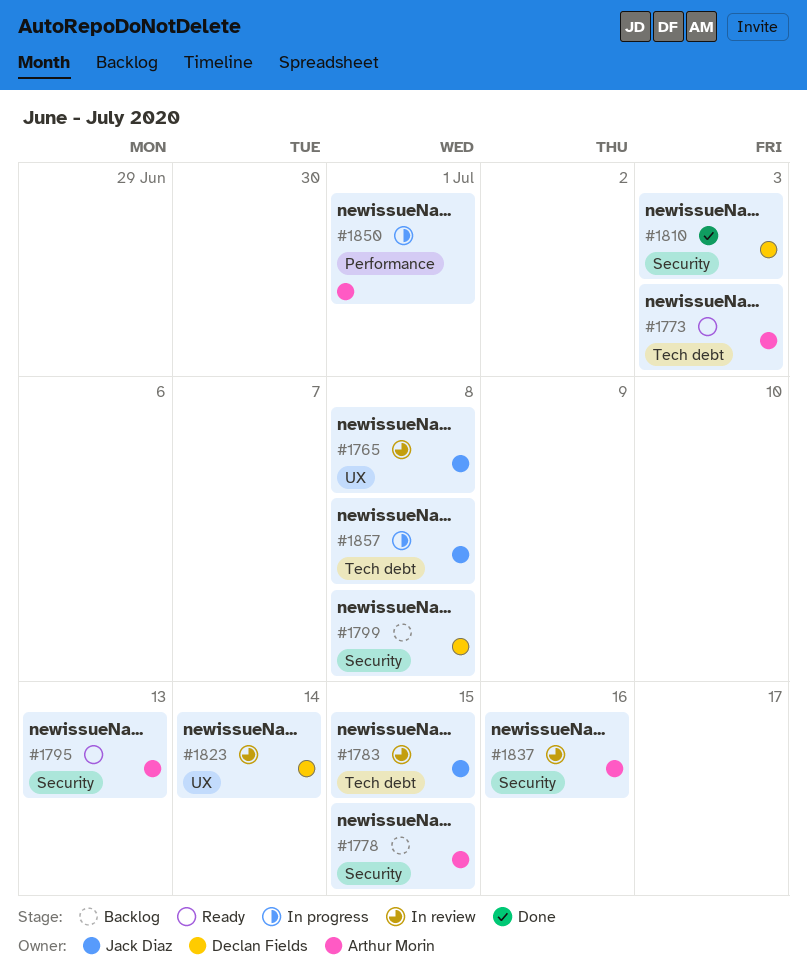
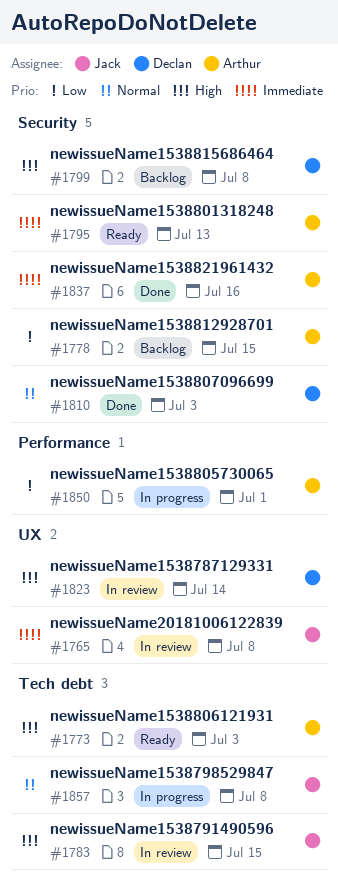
#1837, status: In review -> Done

